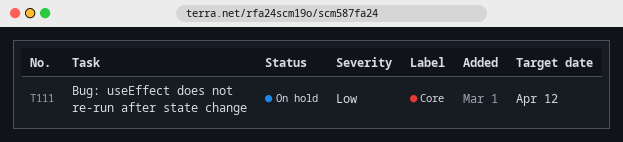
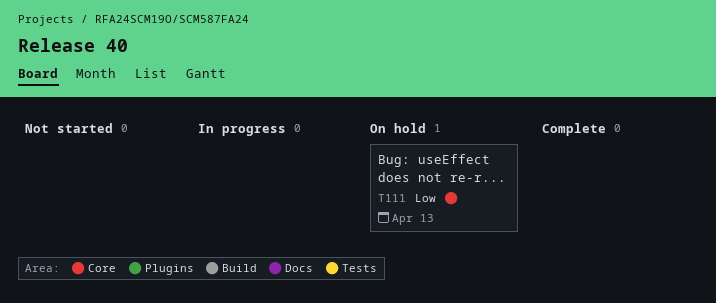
T111, due: Apr 12 -> Apr 13

